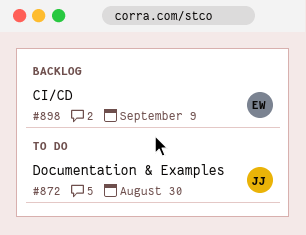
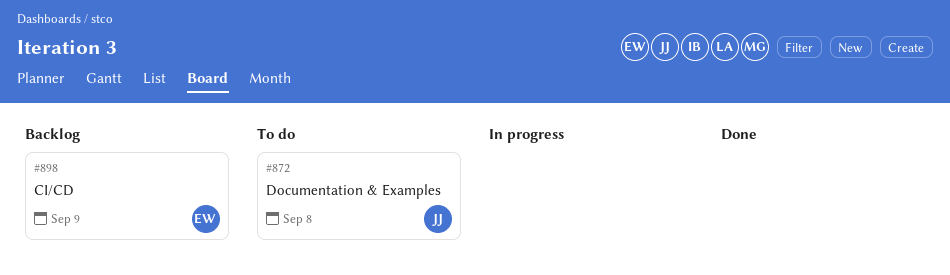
#872, due: Aug 30 -> Sep 8

